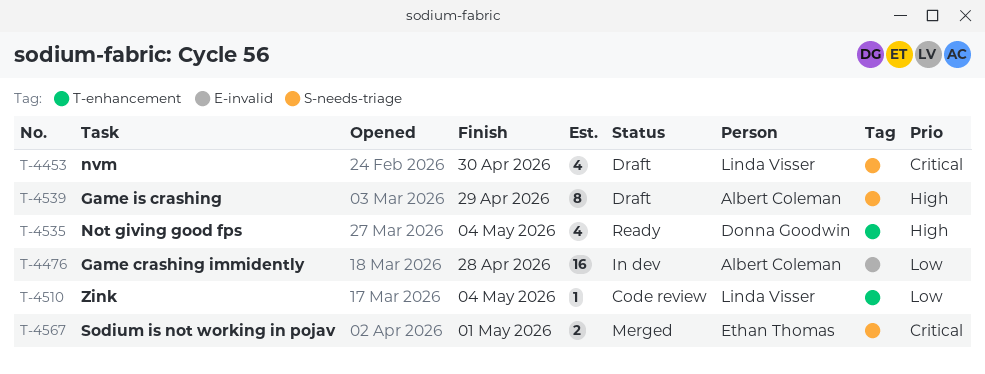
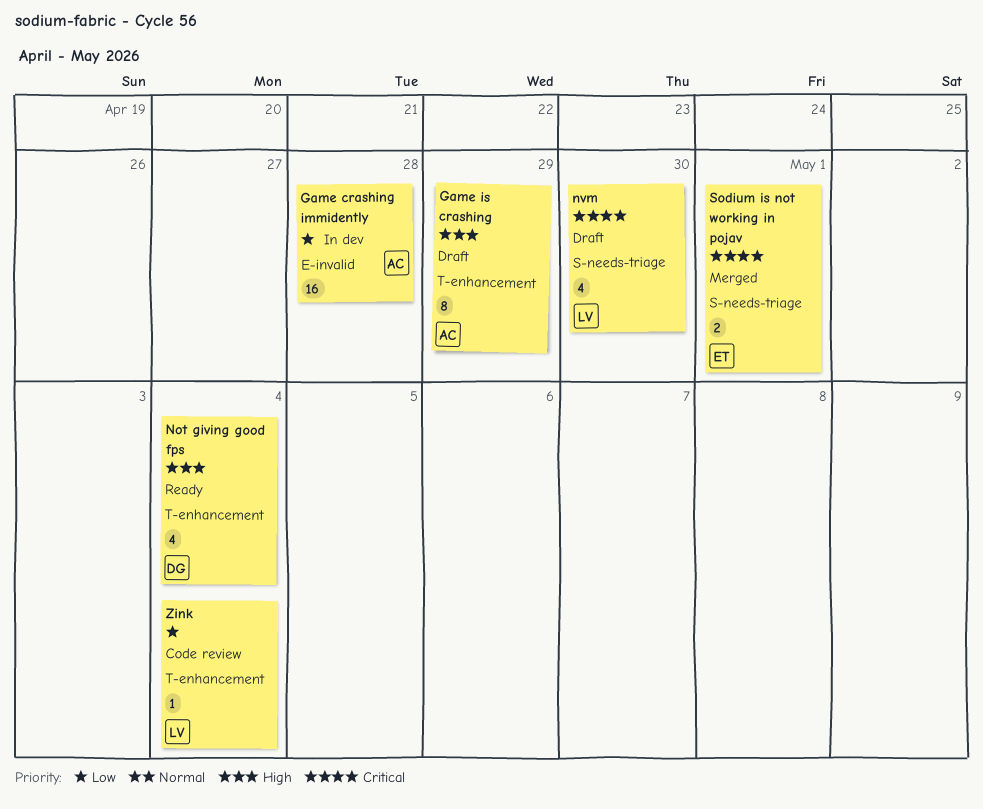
Game is crashing, label: S-needs-triage -> T-enhancement

